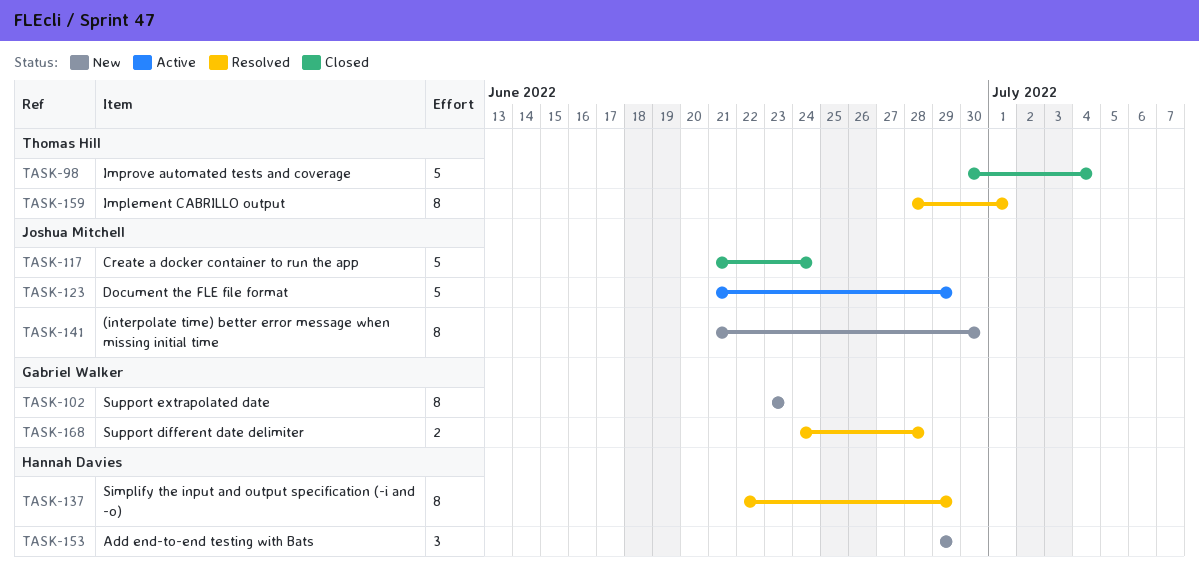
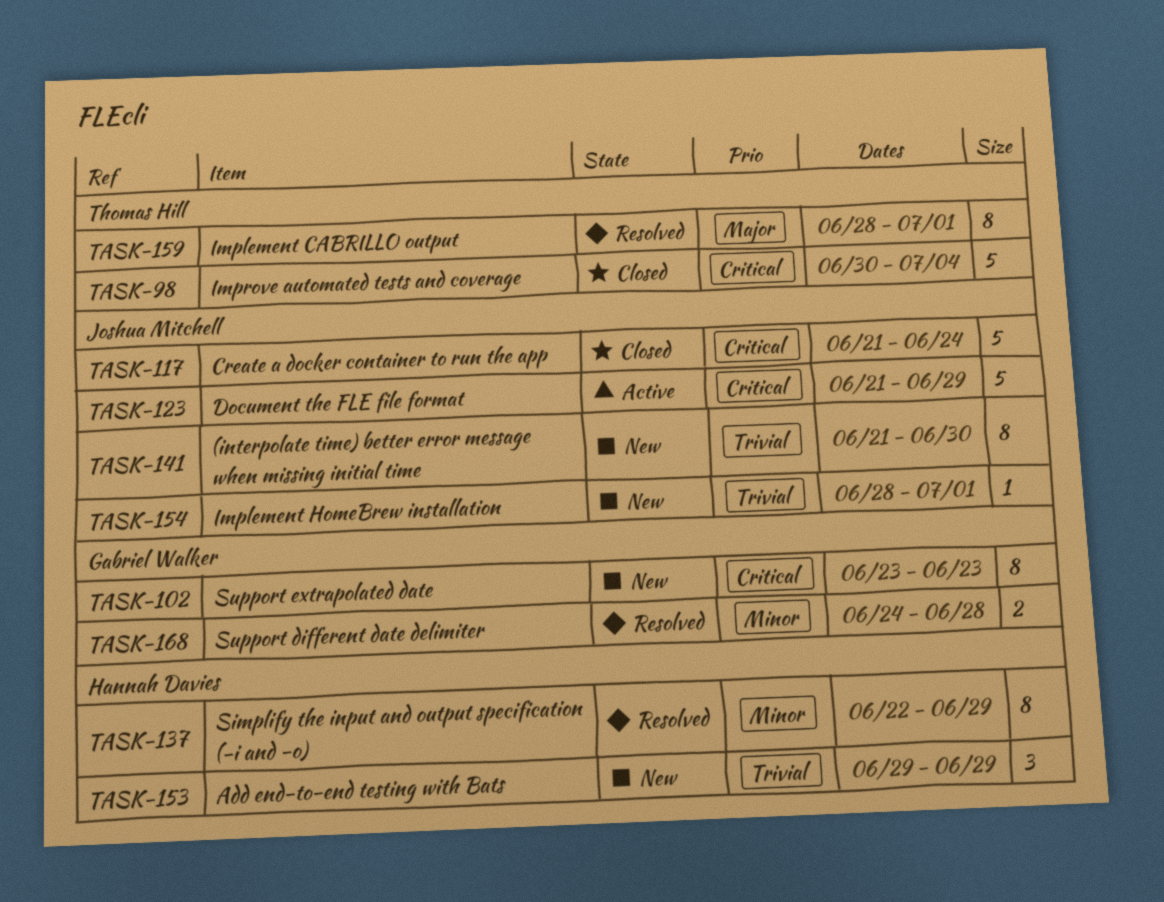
TASK-154: none -> present

